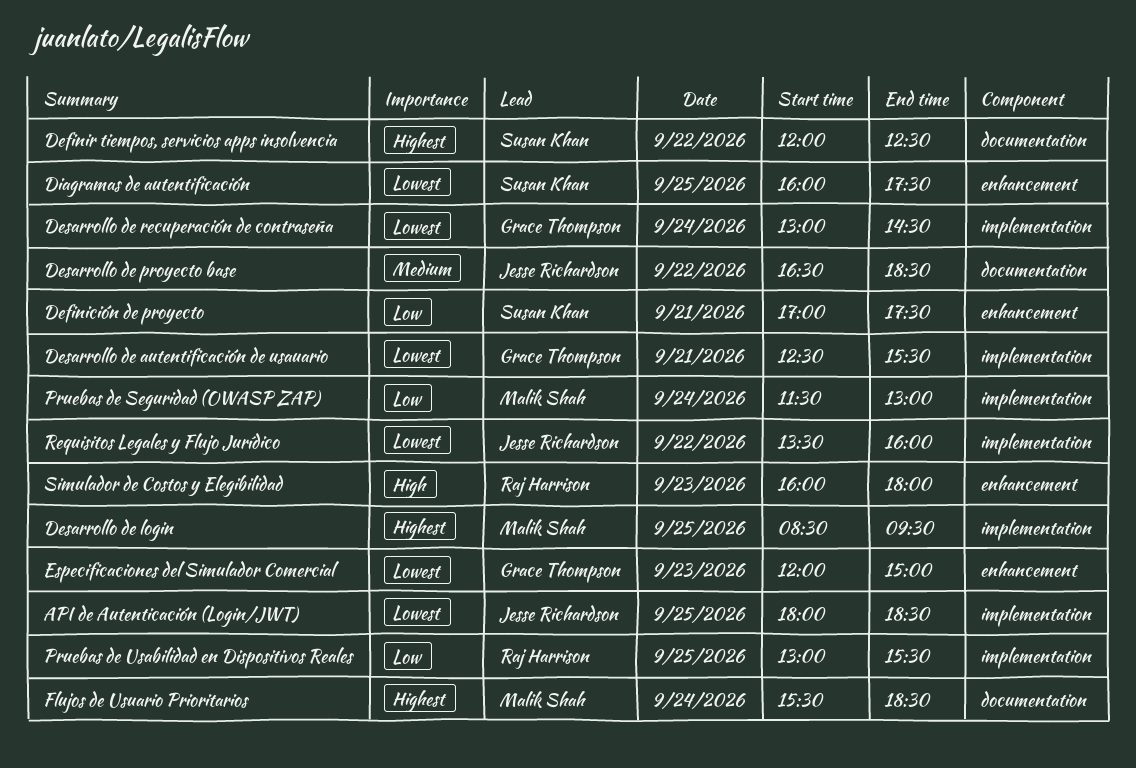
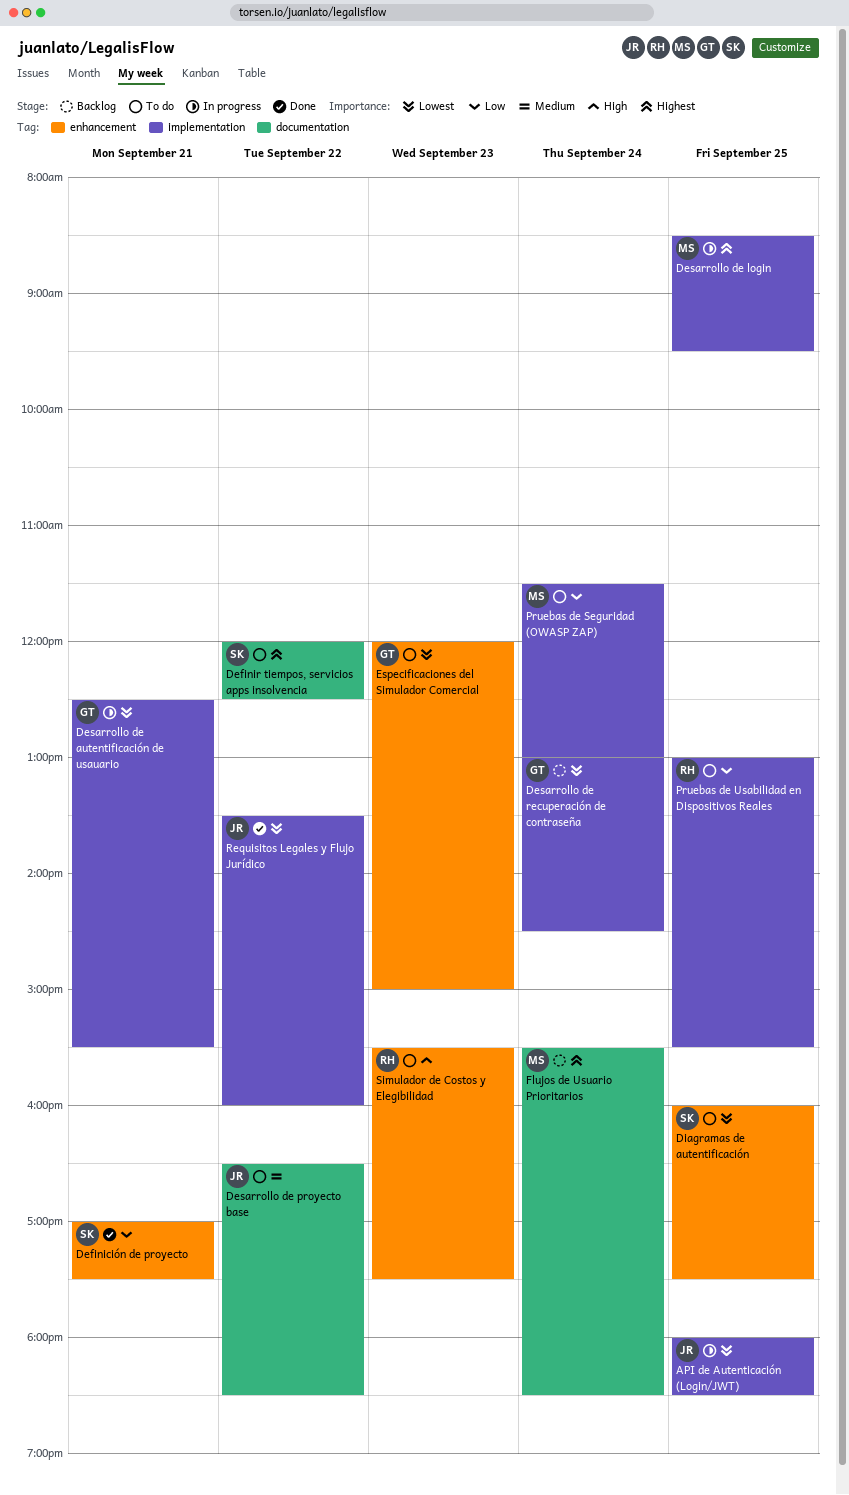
Simulador de Costos y Elegibilidad, begins: 16:00 -> 15:30
Simulador de Costos y Elegibilidad, ends: 18:00 -> 17:30

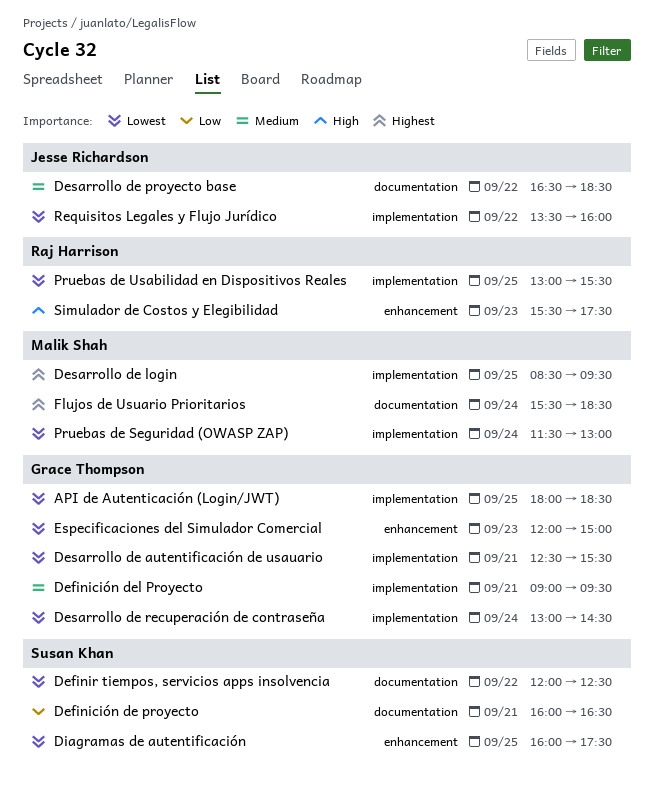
API de Autenticación (Login/JWT), owner: Jesse Richardson -> Grace Thompson
Definición de proyecto, label: enhancement -> documentation
Definición de proyecto, begins: 17:00 -> 16:00
Definición de proyecto, ends: 17:30 -> 16:30
Definición del Proyecto: none -> present
Definir tiempos, servicios apps insolvencia, priority: Highest -> Lowest
Pruebas de Seguridad (OWASP ZAP), priority: Low -> Lowest
Pruebas de Usabilidad en Dispositivos Reales, priority: Low -> Lowest

